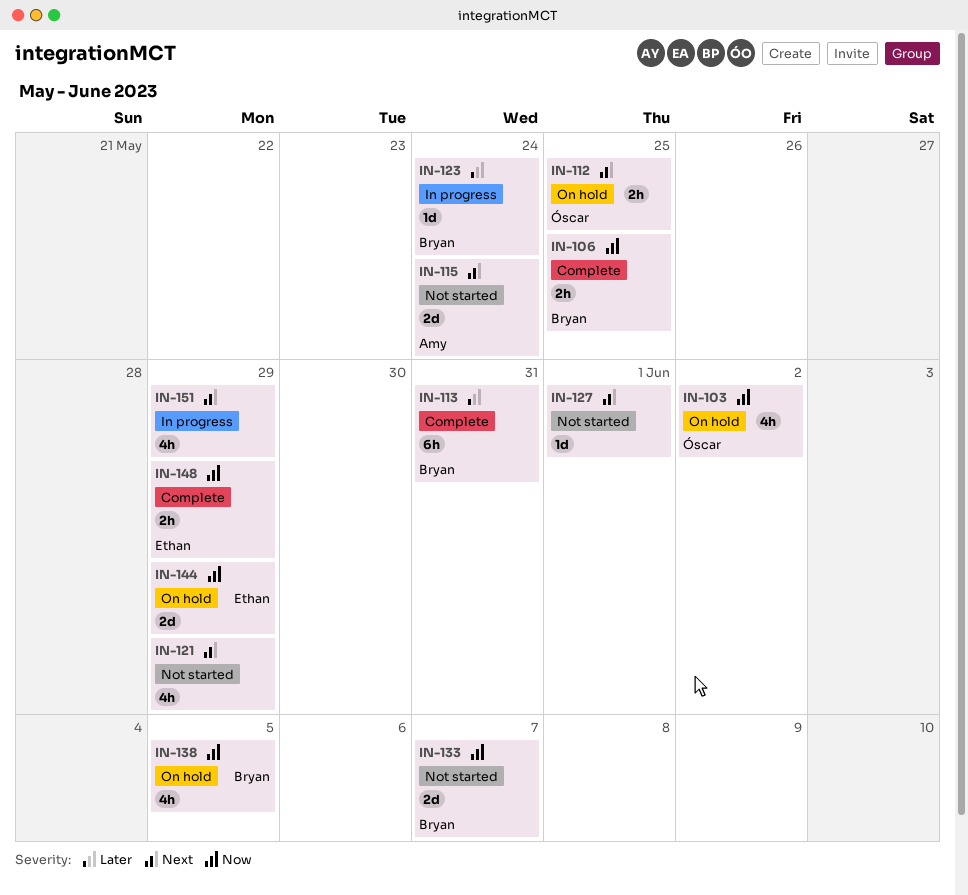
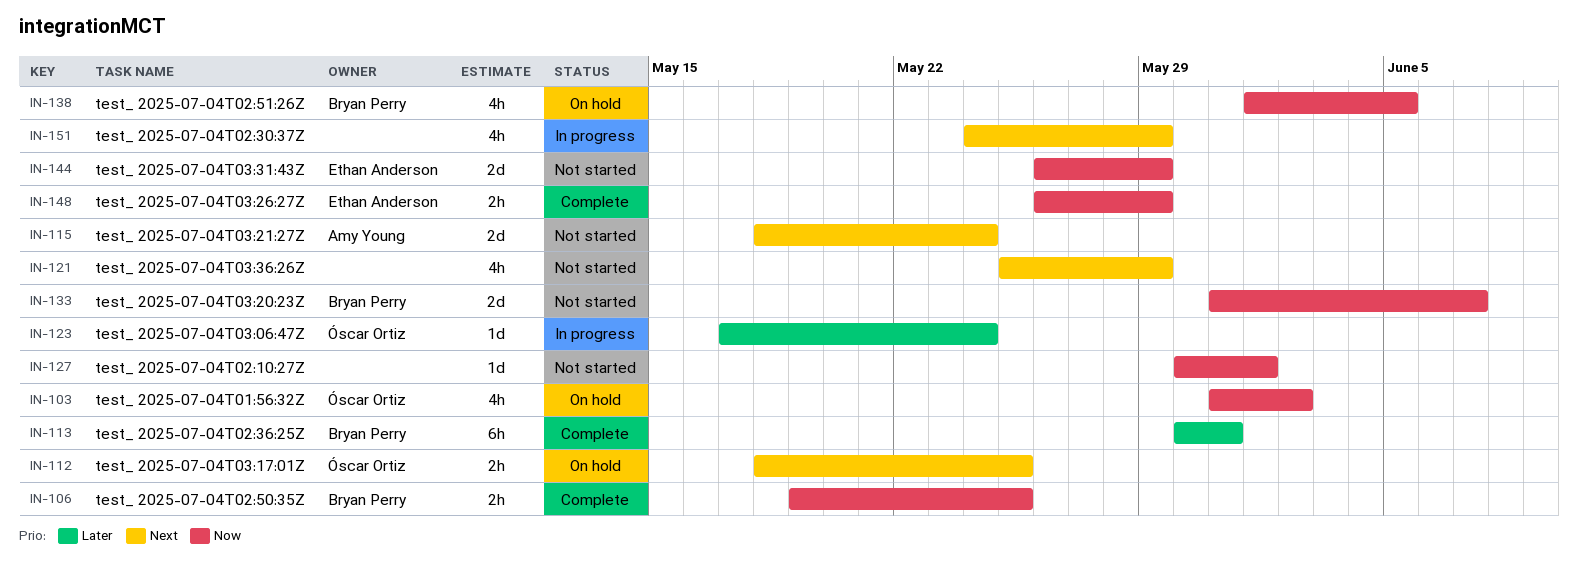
IN-123, owner: Bryan Perry -> Óscar Ortiz
IN-127, priority: Next -> Now
IN-144, status: On hold -> Not started

